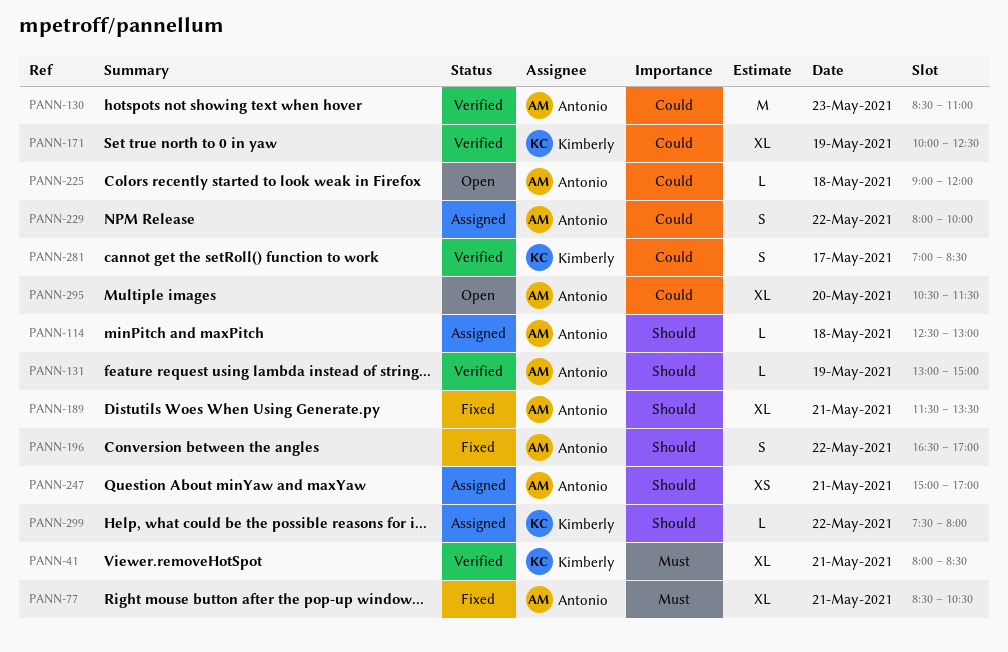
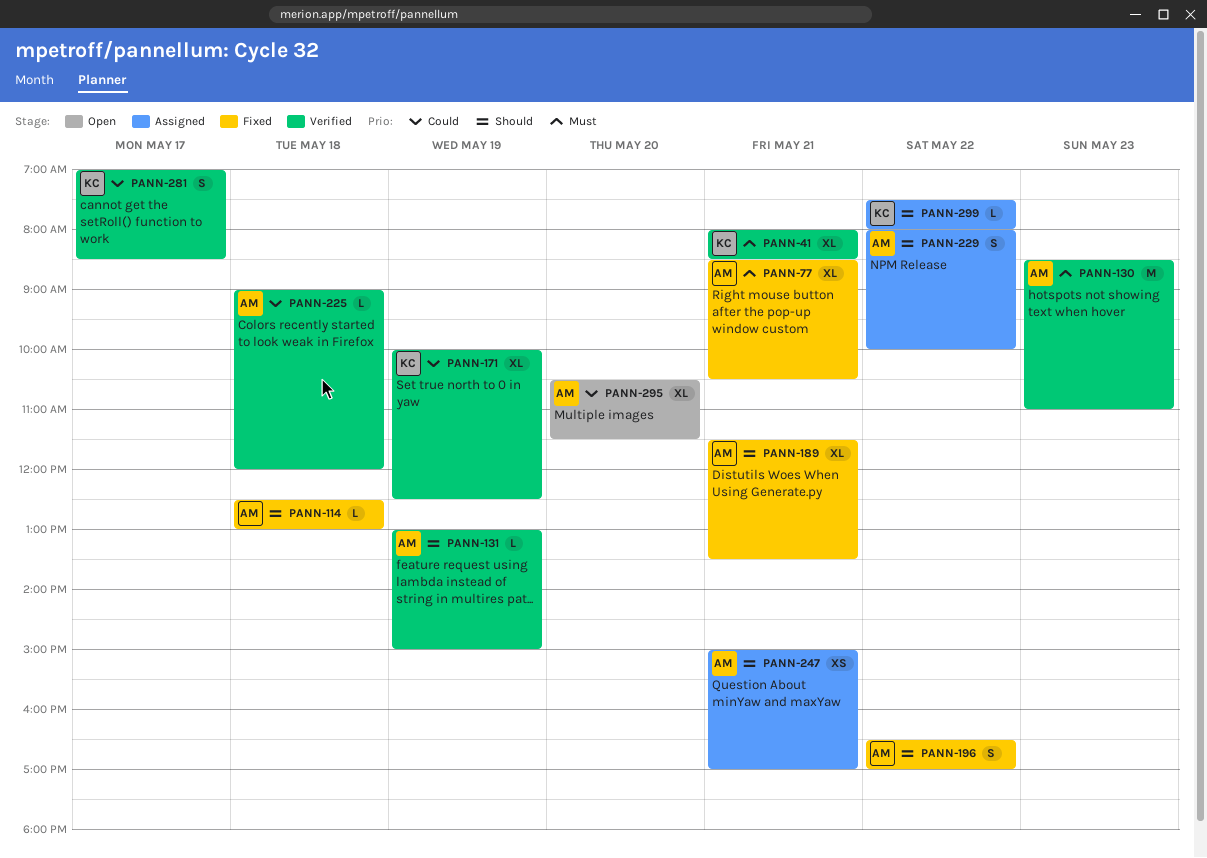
PANN-114, status: Assigned -> Fixed
PANN-130, priority: Could -> Must
PANN-225, status: Open -> Verified
PANN-229, priority: Could -> Should

